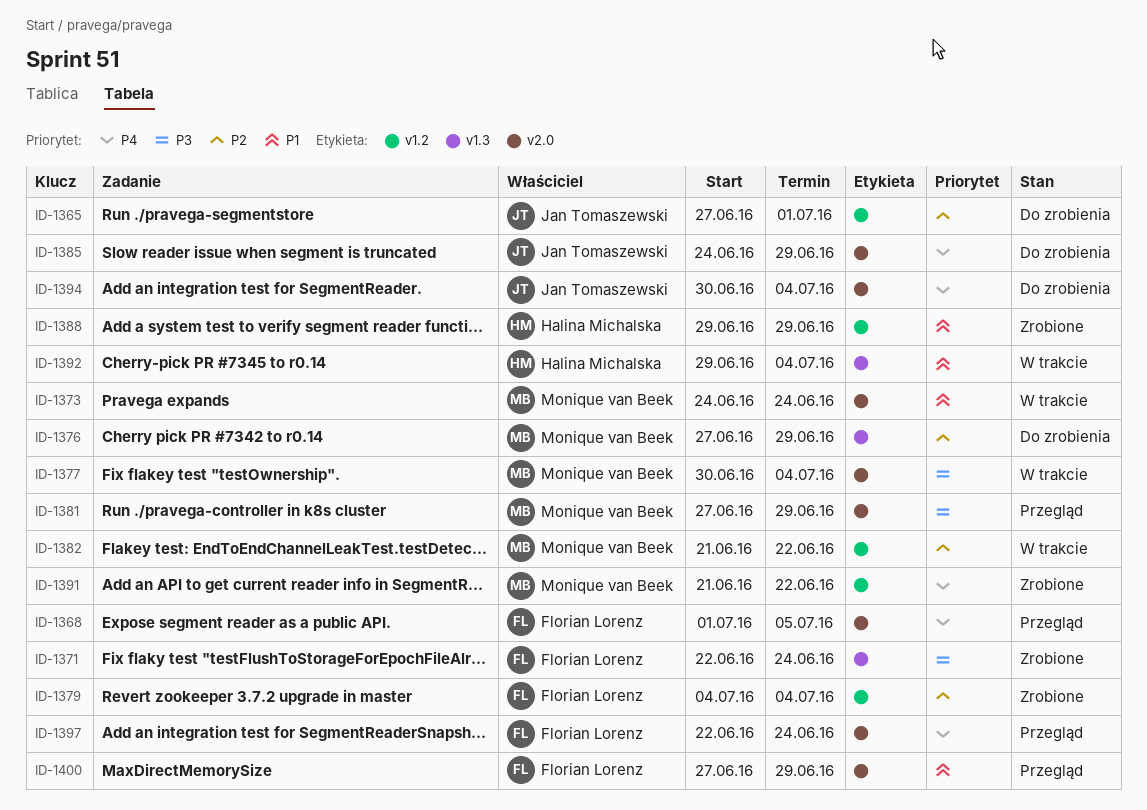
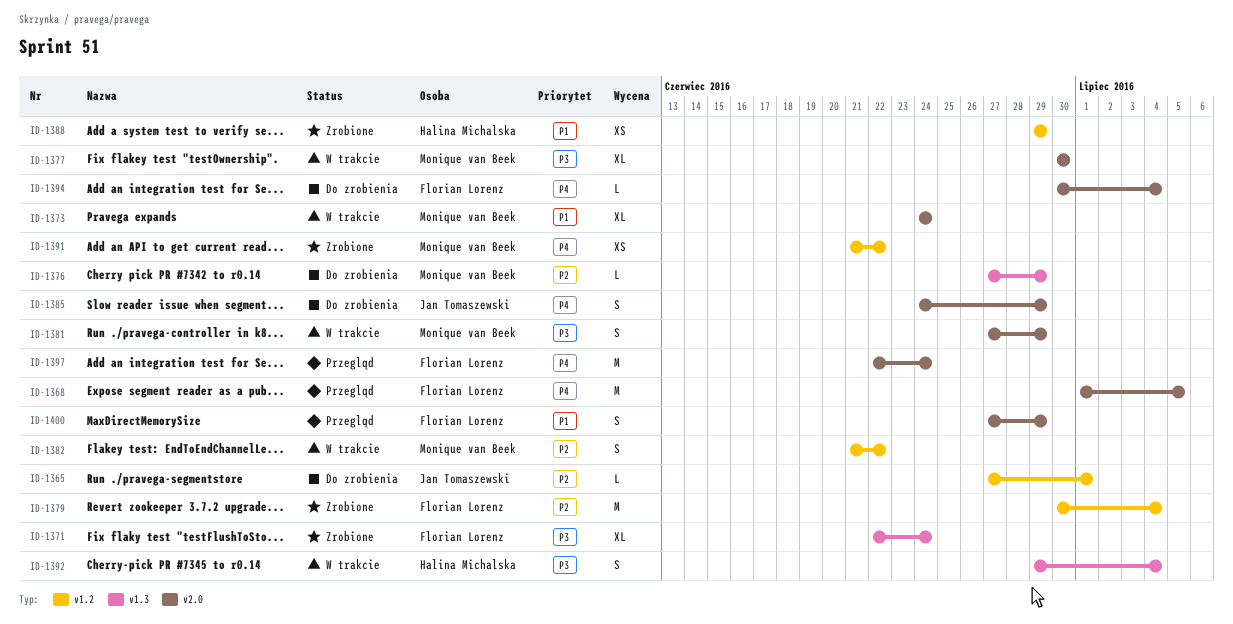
ID-1377, due: Jul 4 -> Jun 30
ID-1379, start: Jul 4 -> Jun 30
ID-1381, status: Przegląd -> W trakcie
ID-1392, priority: P1 -> P3
ID-1394, owner: Jan Tomaszewski -> Florian Lorenz

